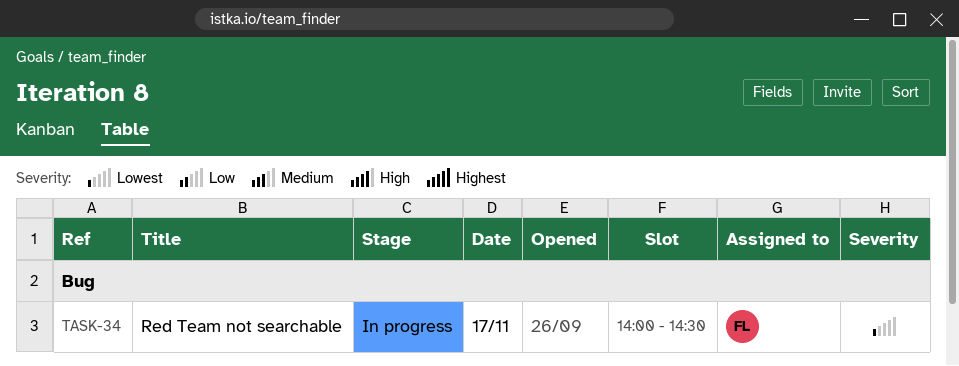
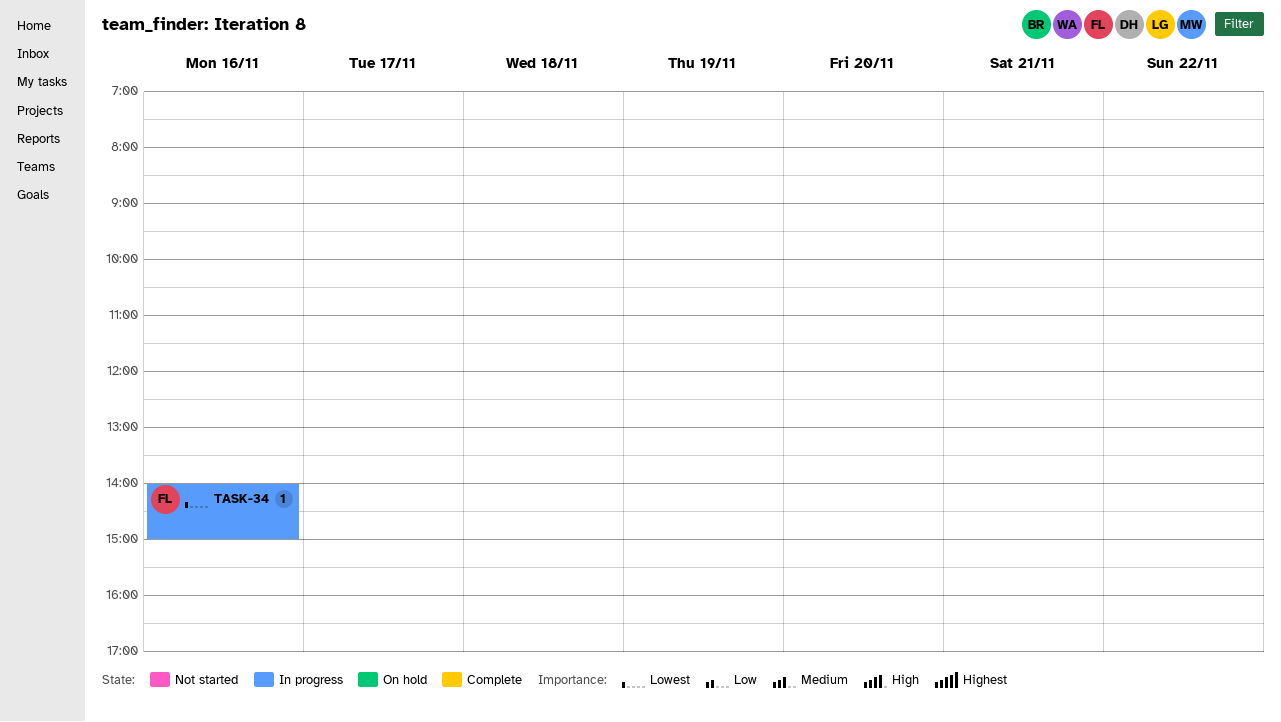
TASK-34, day: Nov 17 -> Nov 16
TASK-34, ends: 14:30 -> 15:00

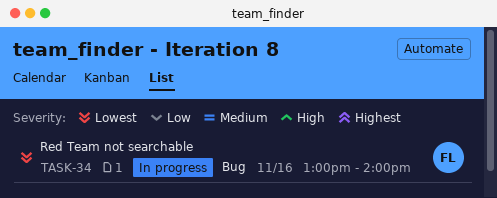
TASK-34, begins: 14:00 -> 13:00
TASK-34, ends: 15:00 -> 14:00

